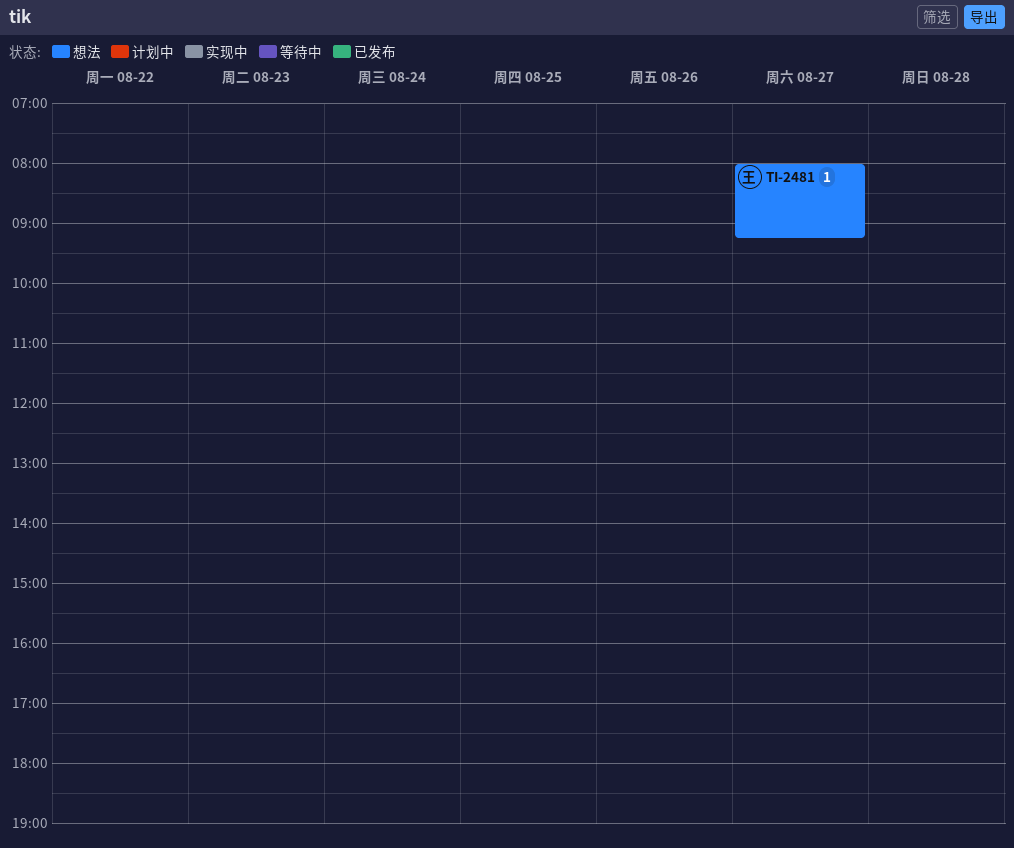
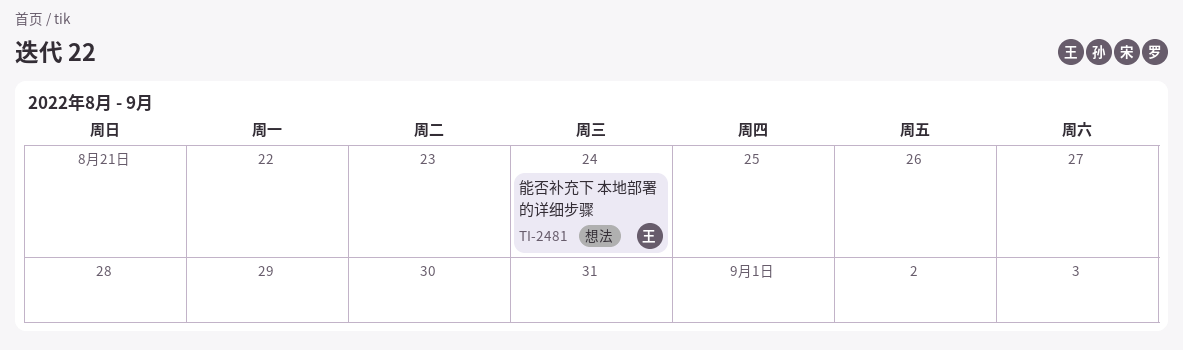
TI-2481, day: Aug 27 -> Aug 24

